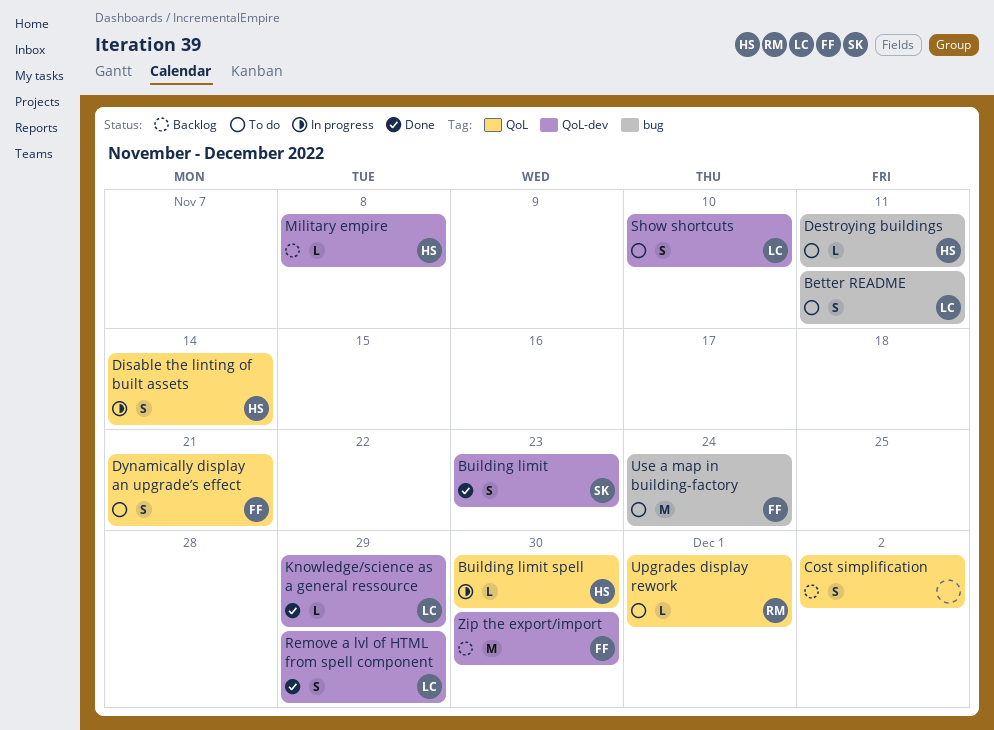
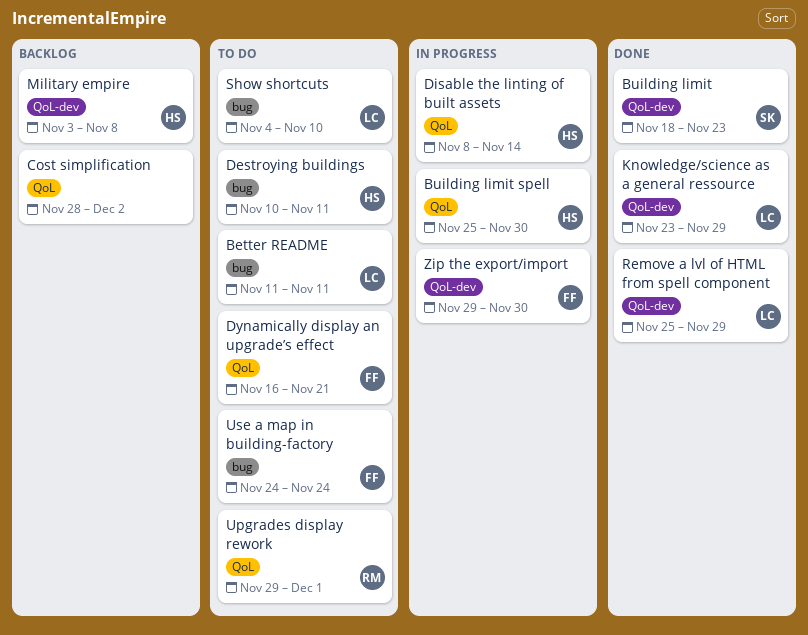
Show shortcuts, label: QoL-dev -> bug
Zip the export/import, status: Backlog -> In progress

